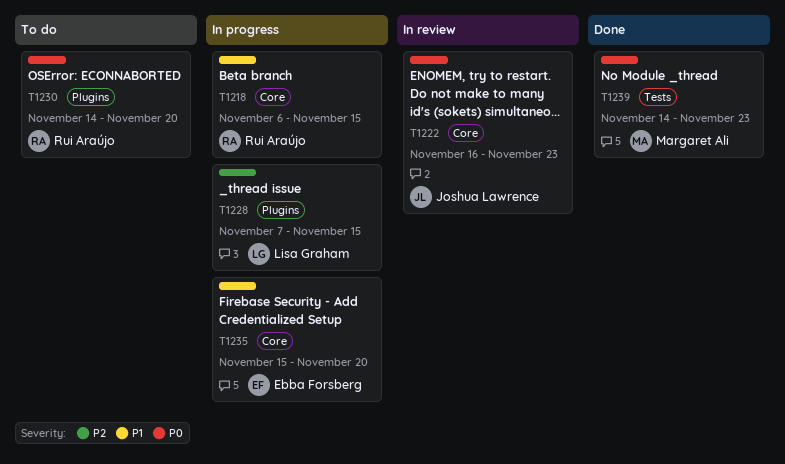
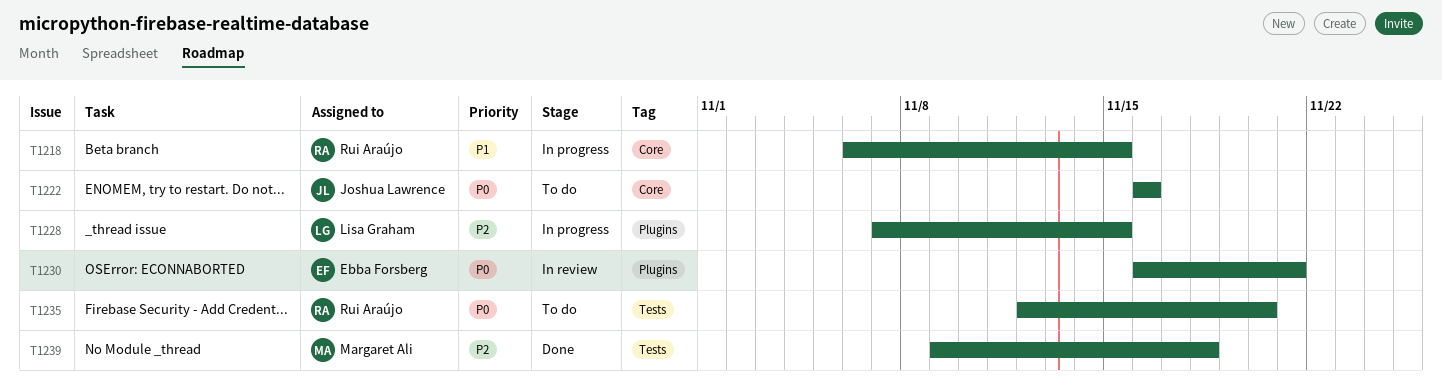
T1222, status: In review -> To do
T1222, due: Nov 23 -> Nov 16
T1230, status: To do -> In review
T1230, owner: Rui Araújo -> Ebba Forsberg
T1230, start: Nov 14 -> Nov 16
T1230, due: Nov 20 -> Nov 21
T1235, status: In progress -> To do
T1235, owner: Ebba Forsberg -> Rui Araújo
T1235, priority: P1 -> P0
T1235, label: Core -> Tests
T1235, start: Nov 15 -> Nov 12
T1239, priority: P0 -> P2
T1239, start: Nov 14 -> Nov 9
T1239, due: Nov 23 -> Nov 18

